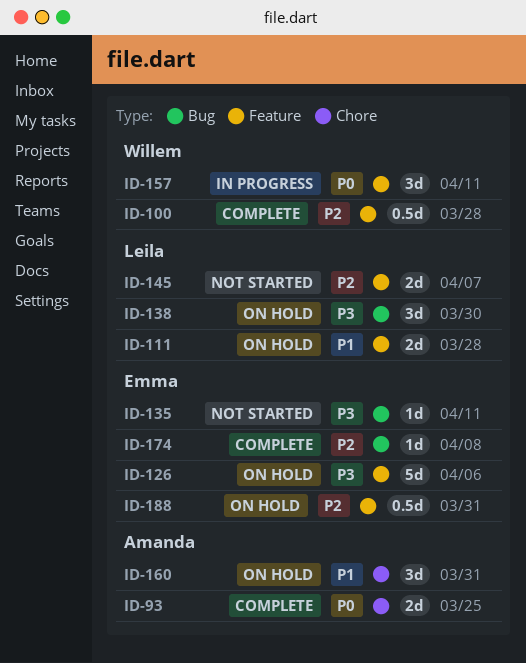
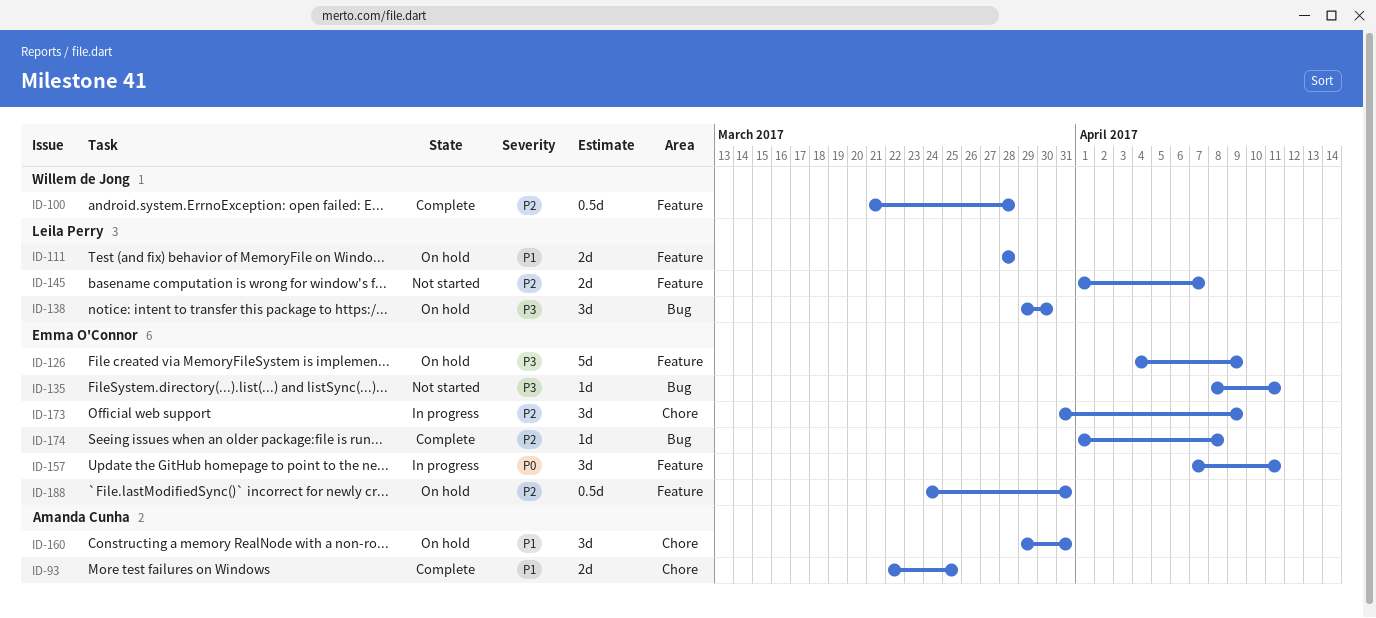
ID-93, priority: P0 -> P1
ID-126, due: Apr 6 -> Apr 9
ID-157, owner: Willem de Jong -> Emma O'Connor
ID-173: none -> present

